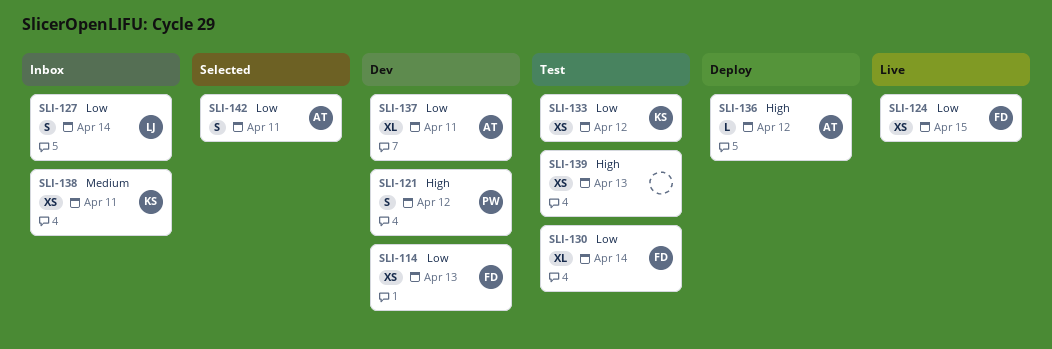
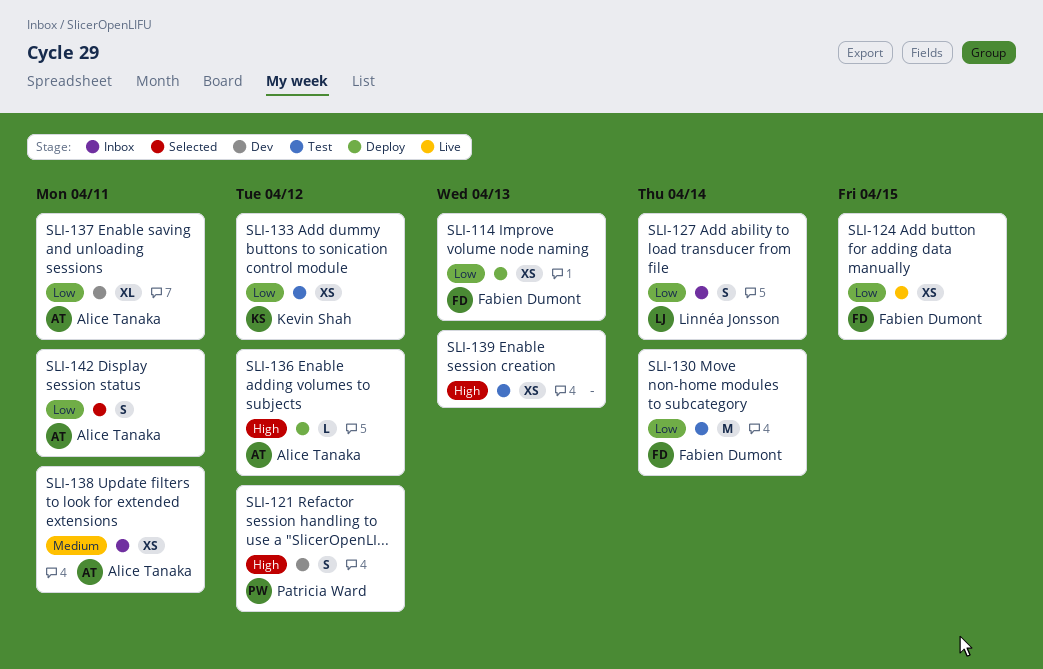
SLI-114, status: Dev -> Deploy
SLI-130, estimate: XL -> M
SLI-138, owner: Kevin Shah -> Alice Tanaka

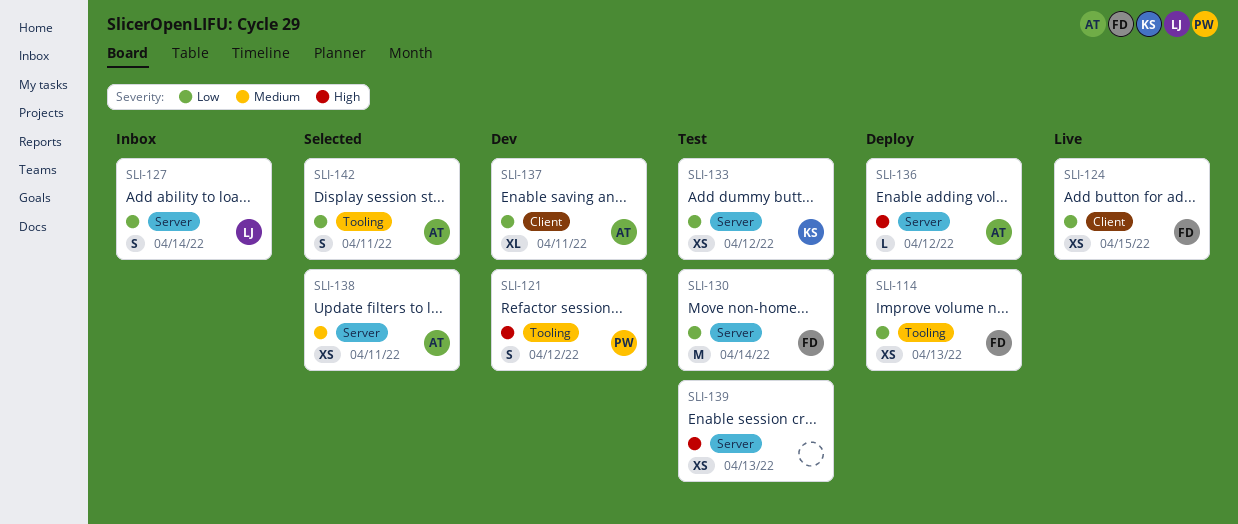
SLI-138, status: Inbox -> Selected

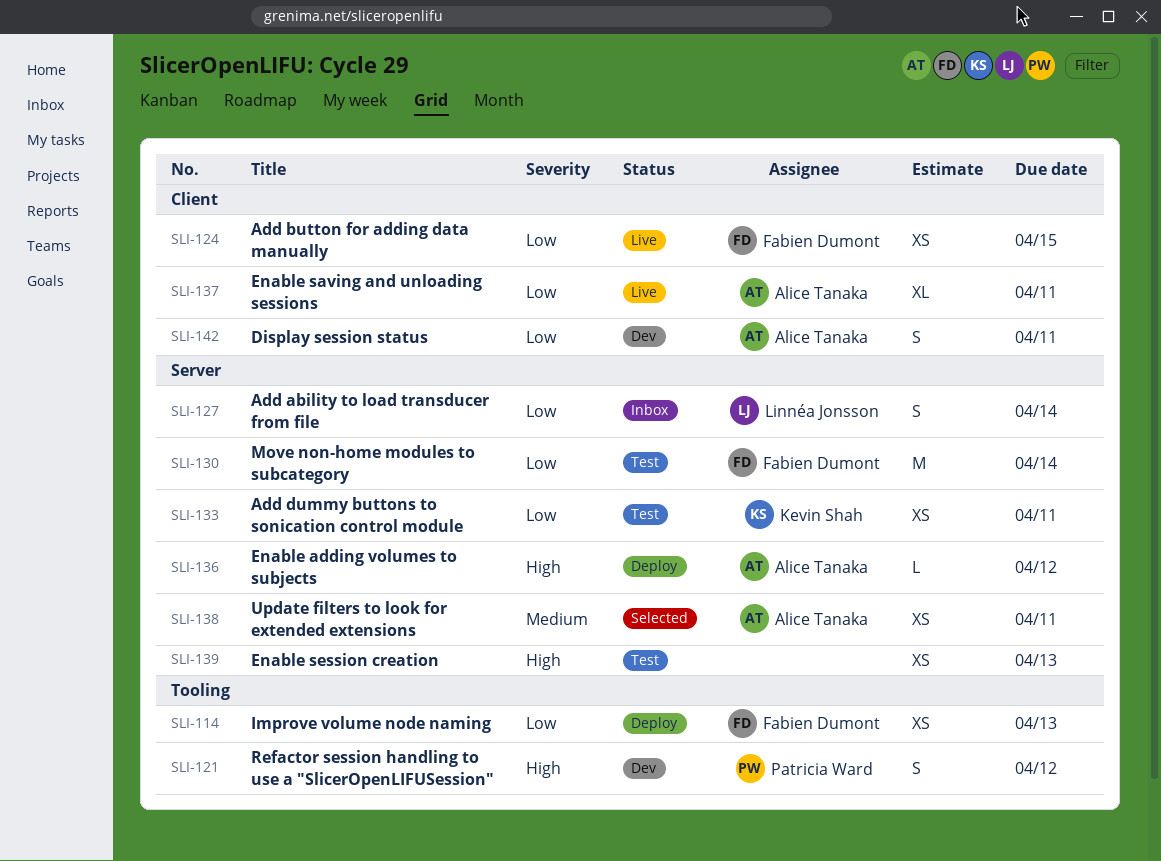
SLI-133, due: Apr 12 -> Apr 11
SLI-137, status: Dev -> Live
SLI-142, status: Selected -> Dev
SLI-142, label: Tooling -> Client

